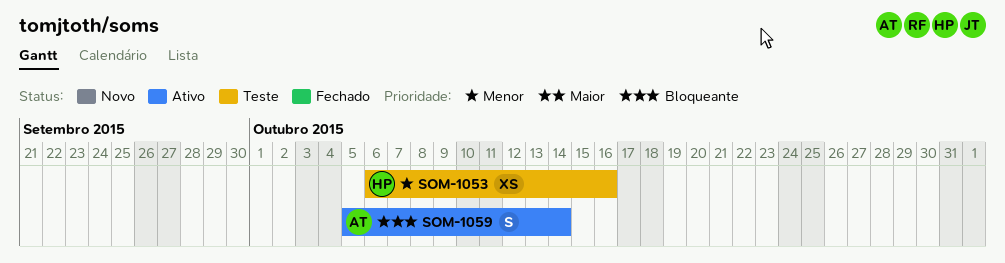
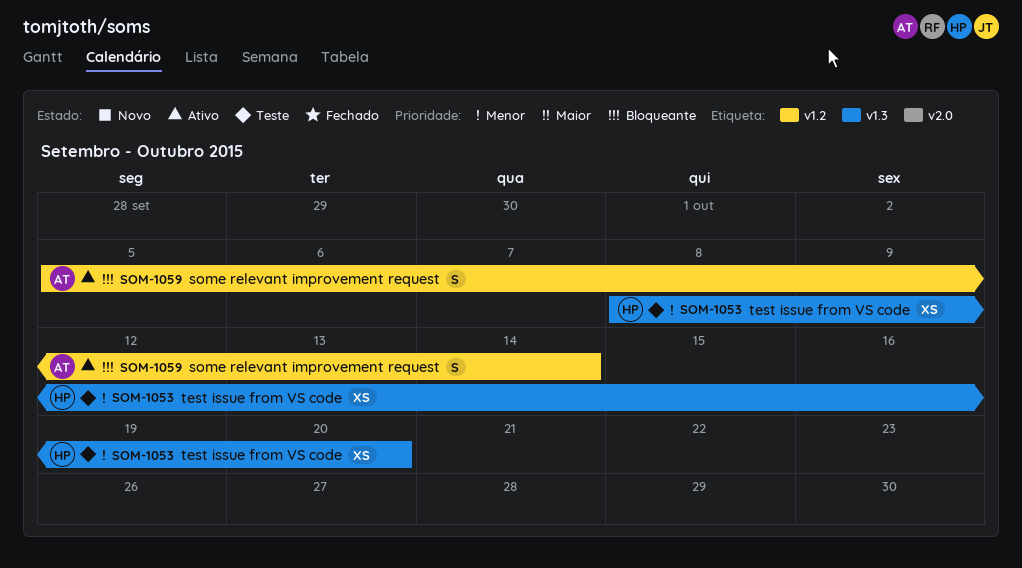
SOM-1053, start: Oct 6 -> Oct 8
SOM-1053, due: Oct 16 -> Oct 20

